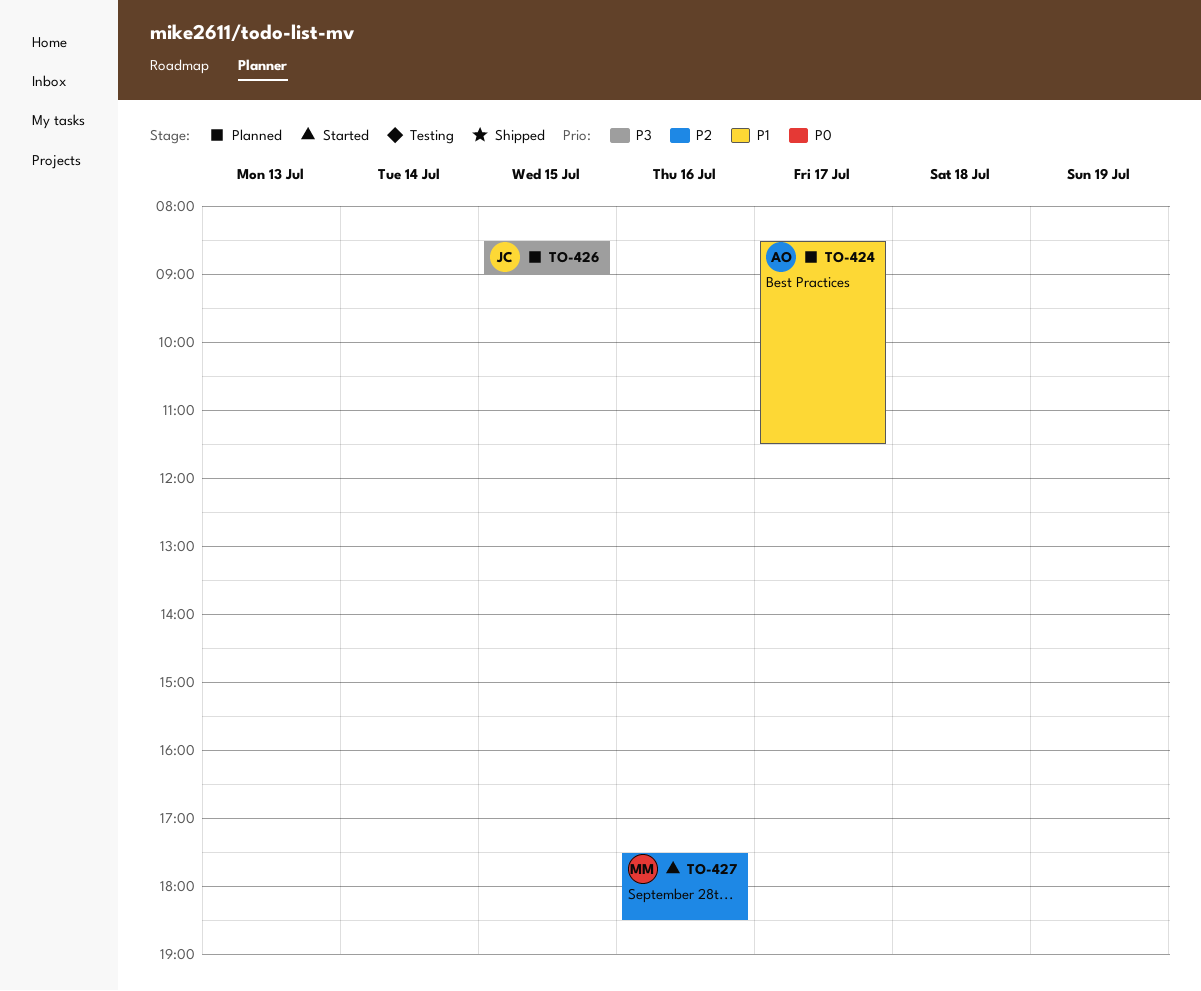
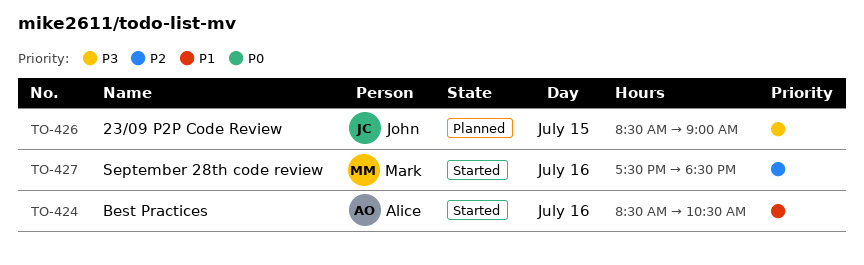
TO-424, status: Planned -> Started
TO-424, day: Jul 17 -> Jul 16
TO-424, ends: 11:30 -> 10:30

